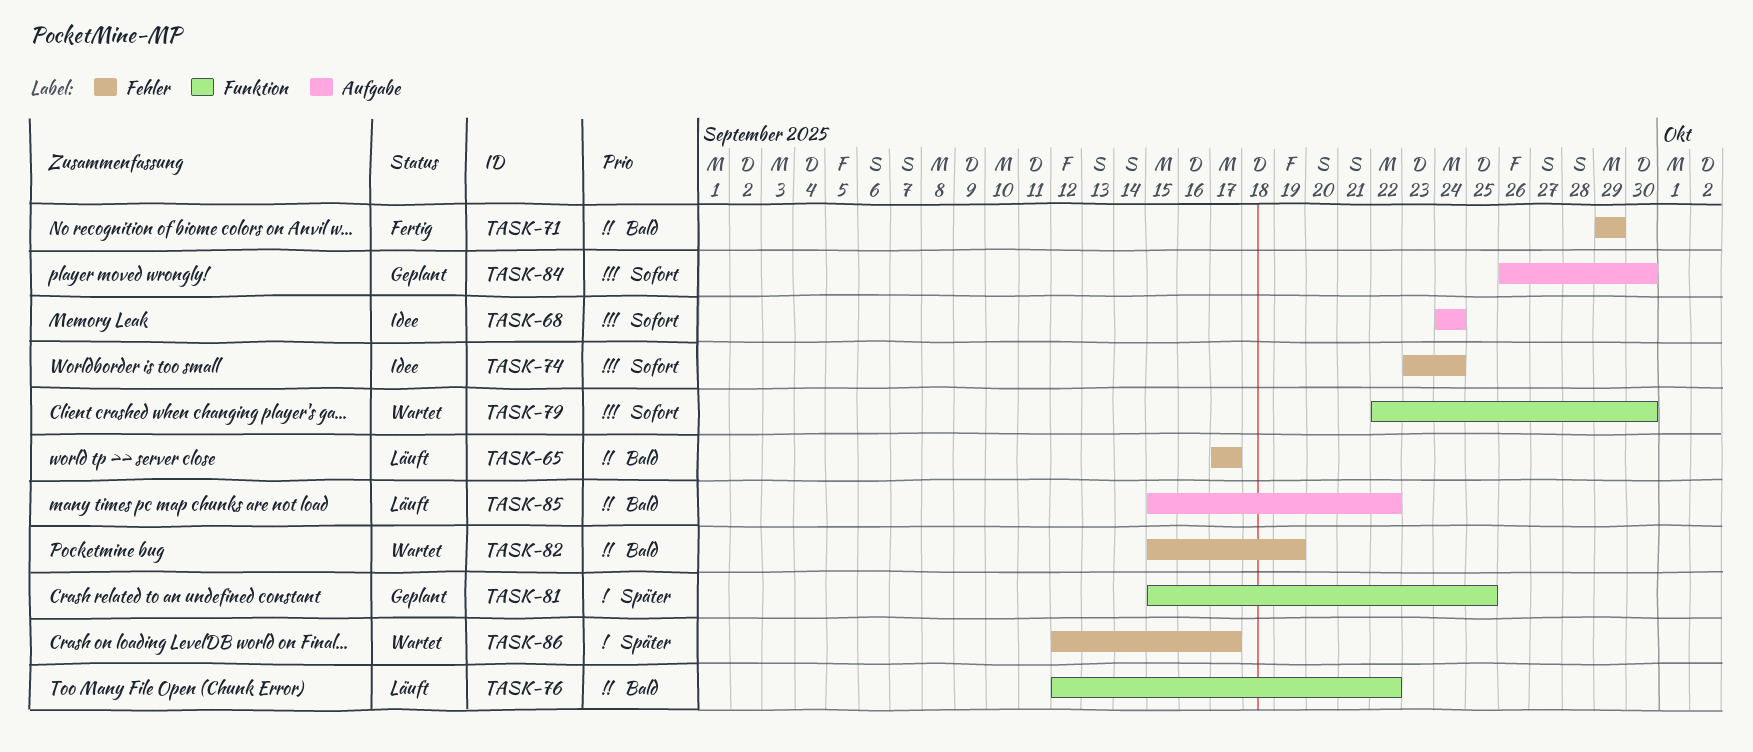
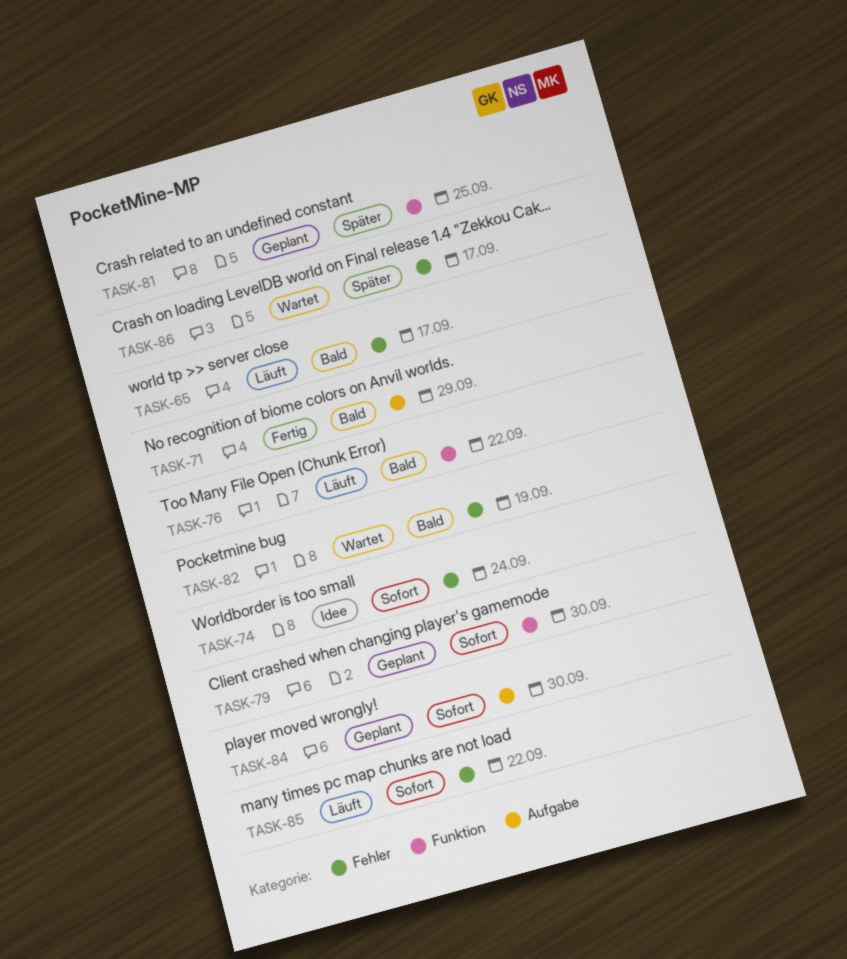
TASK-68: present -> none
TASK-71, label: Fehler -> Aufgabe
TASK-79, status: Wartet -> Geplant
TASK-85, priority: Bald -> Sofort
TASK-85, label: Aufgabe -> Fehler

